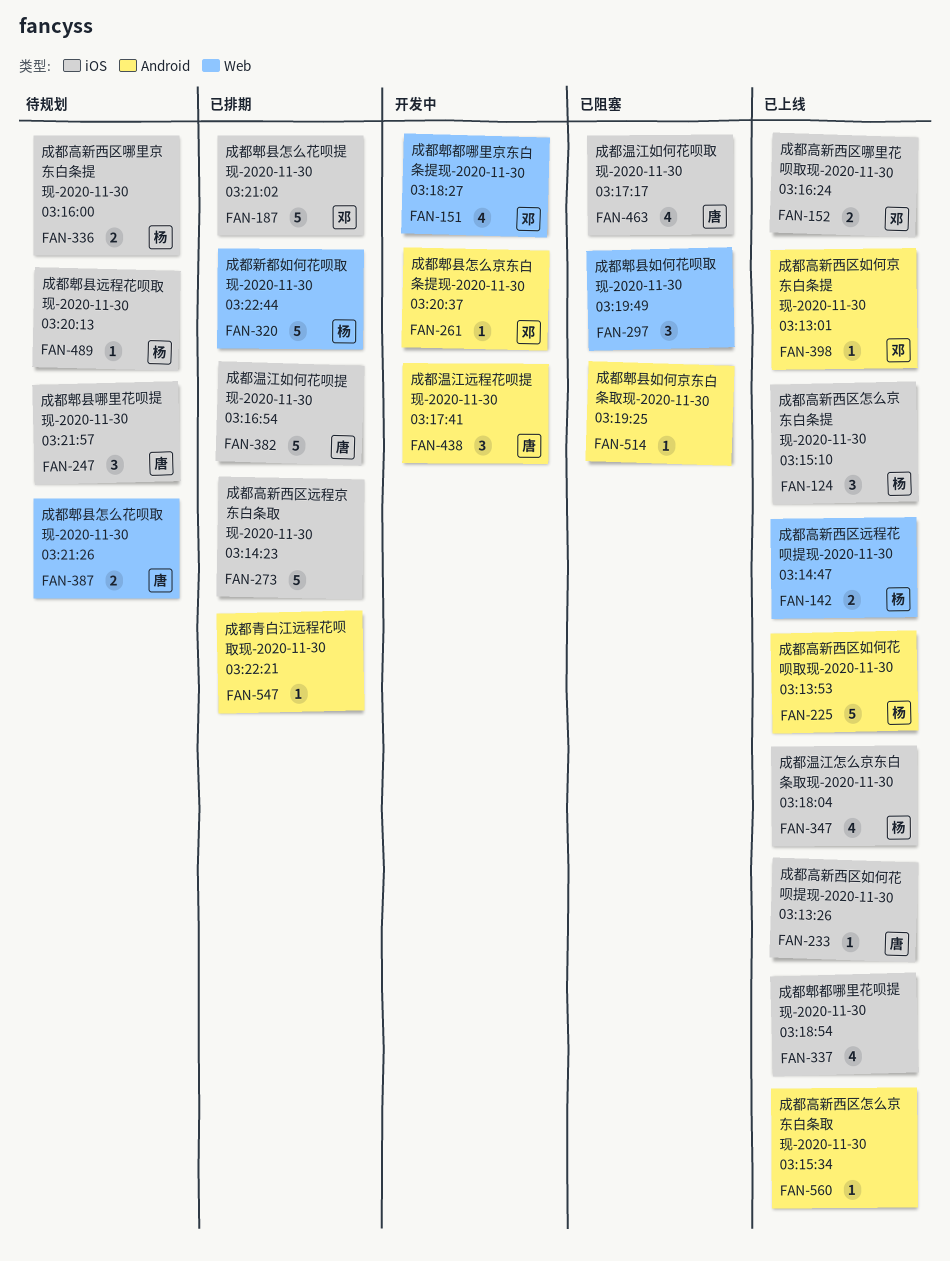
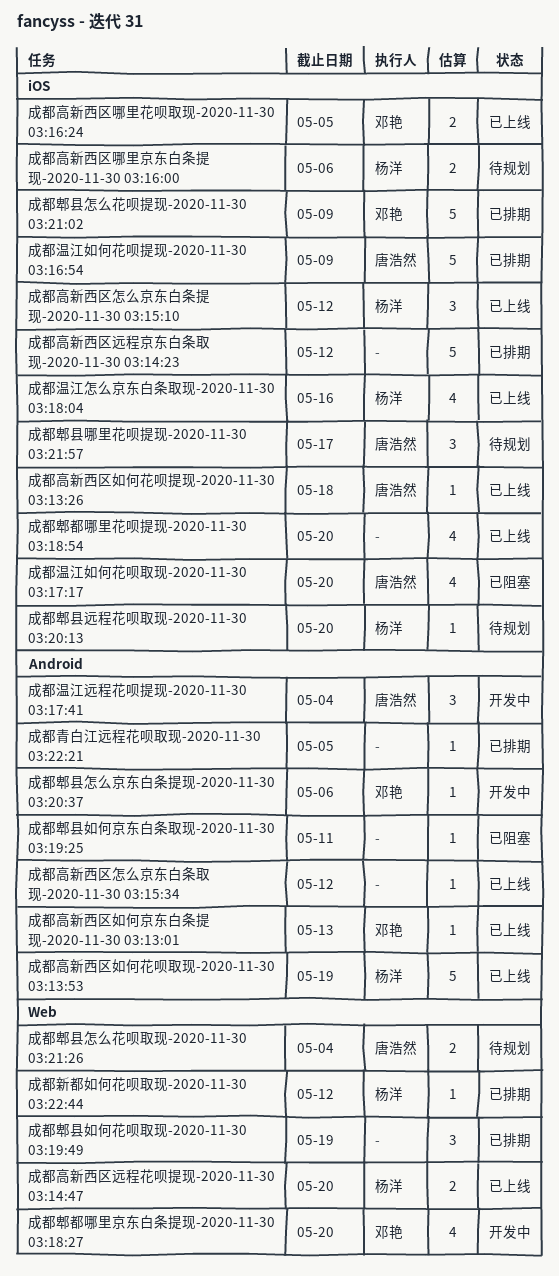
成都新都如何花呗取现-2020-11-30 03:22:44, estimate: 5 -> 1
成都郫县如何花呗取现-2020-11-30 03:19:49, status: 已阻塞 -> 已排期

